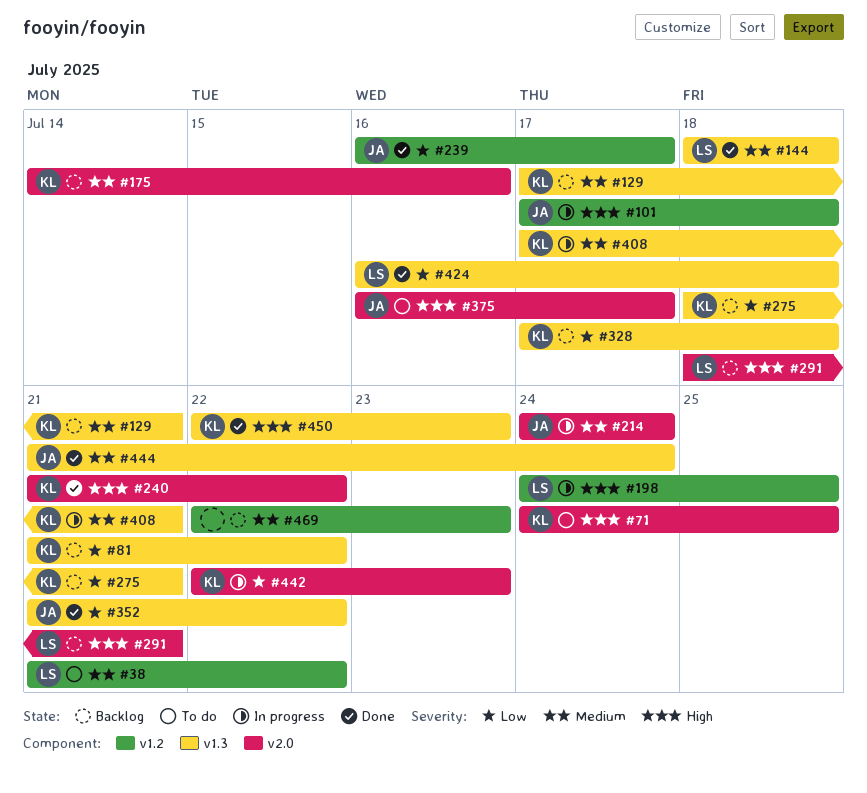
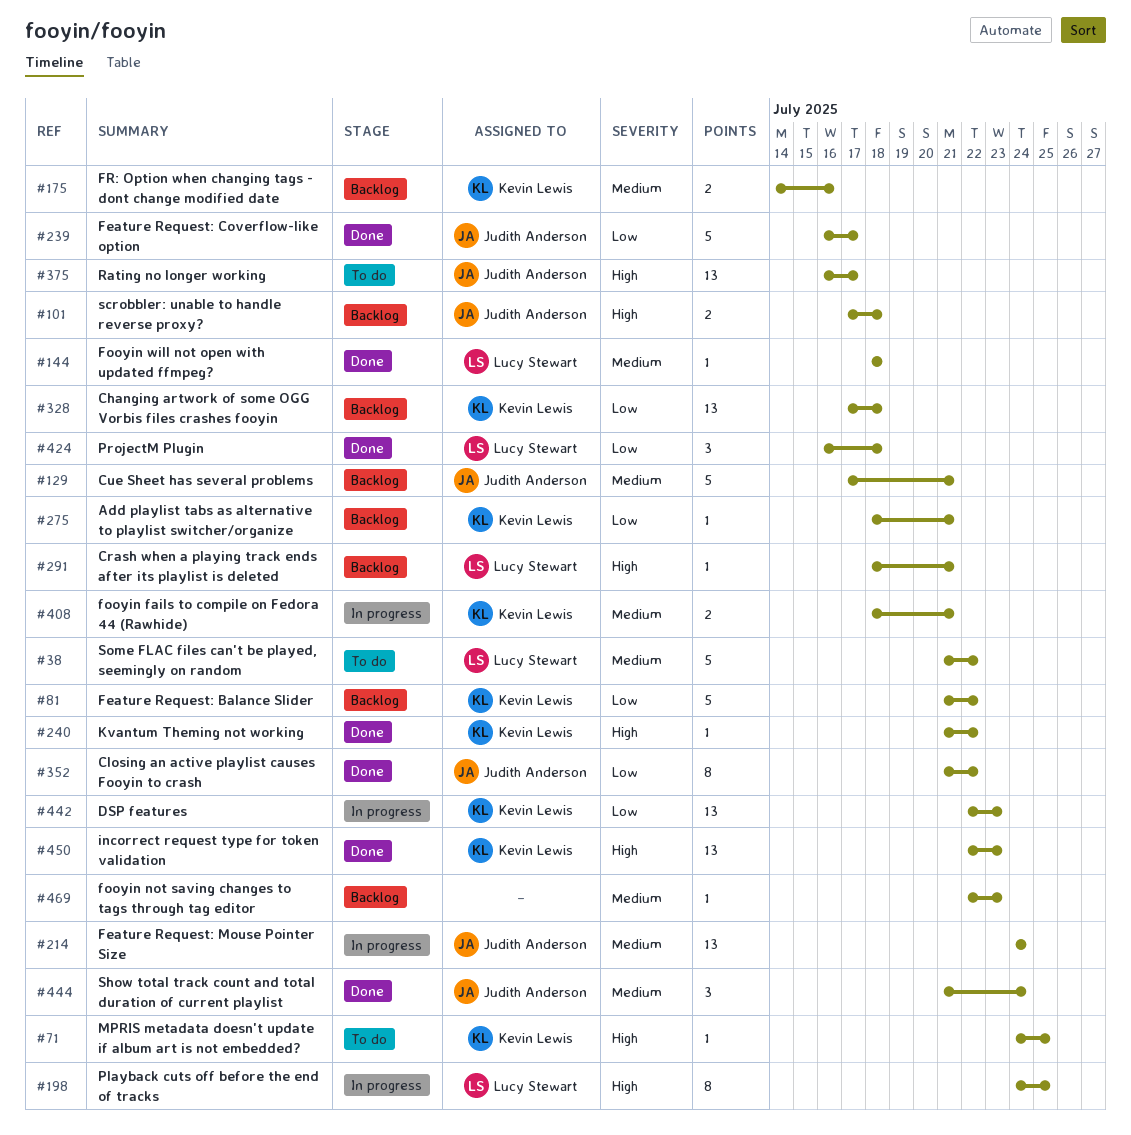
#101, status: In progress -> Backlog
#129, owner: Kevin Lewis -> Judith Anderson
#408, start: Jul 17 -> Jul 18

